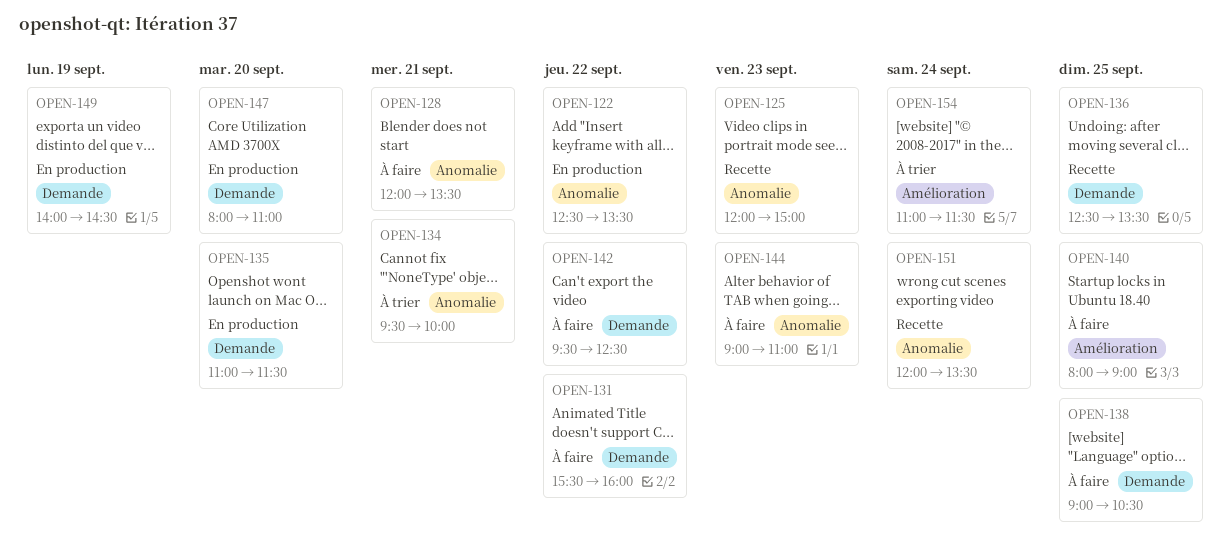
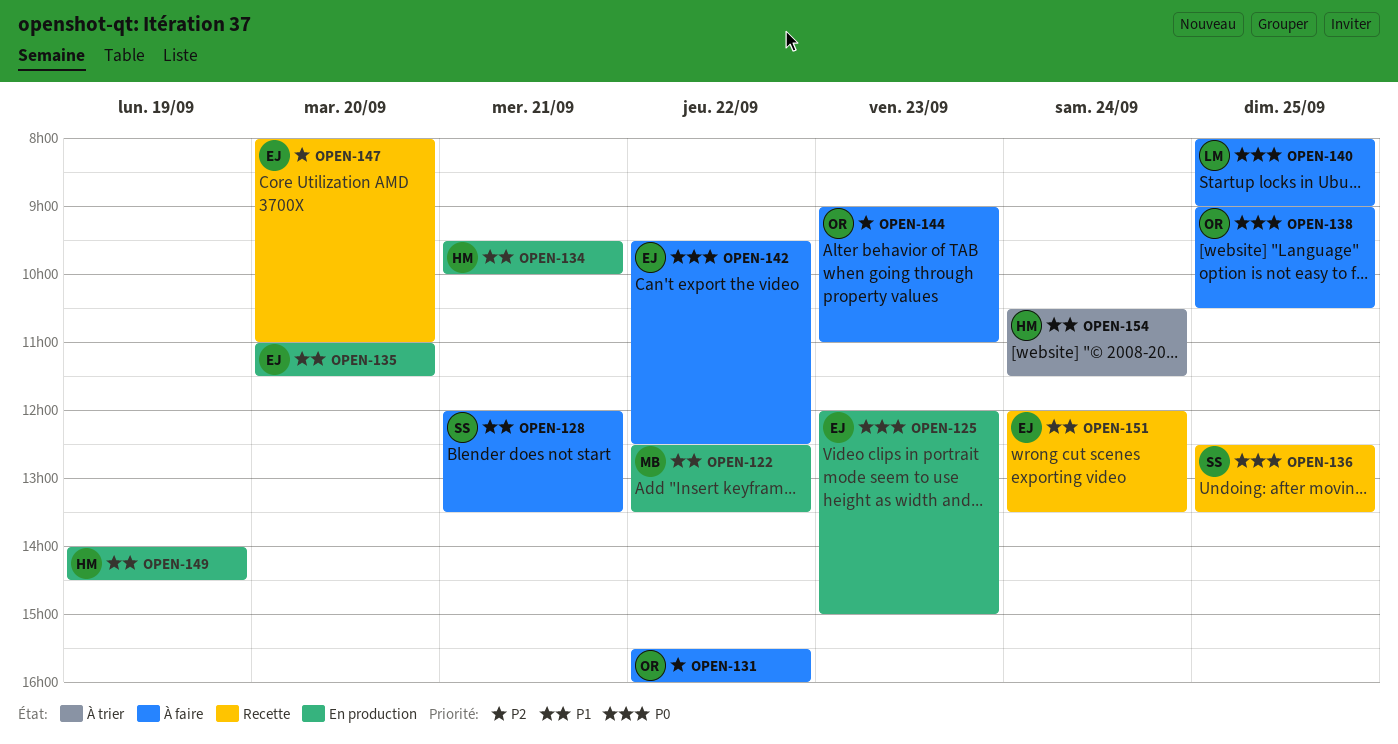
OPEN-125, status: Recette -> En production
OPEN-134, status: À trier -> En production
OPEN-147, status: En production -> Recette
OPEN-154, begins: 11:00 -> 10:30

